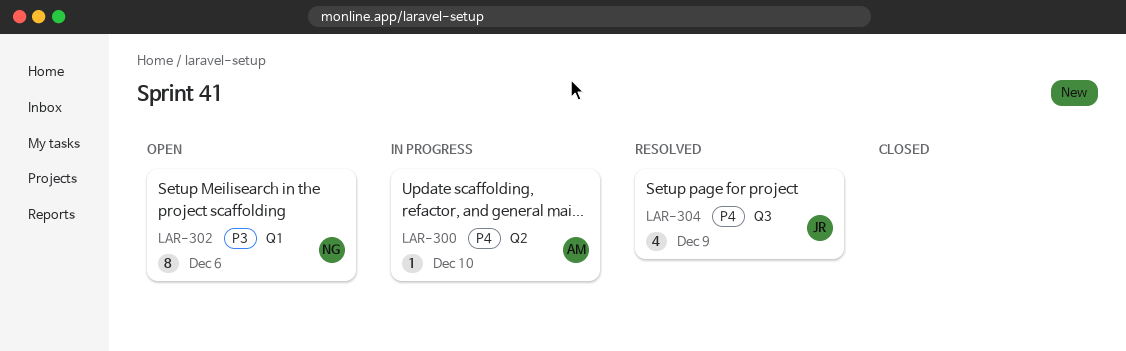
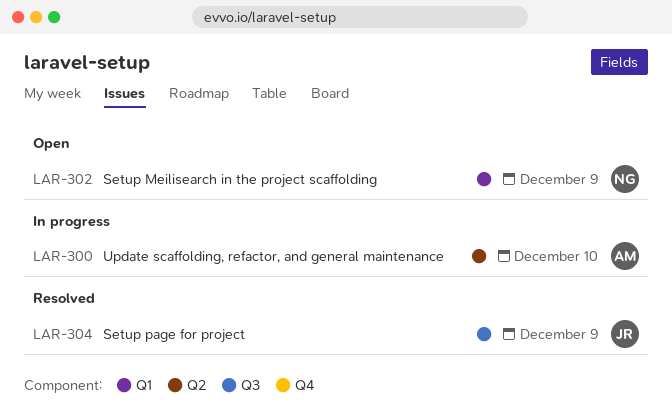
LAR-302, due: Dec 6 -> Dec 9

